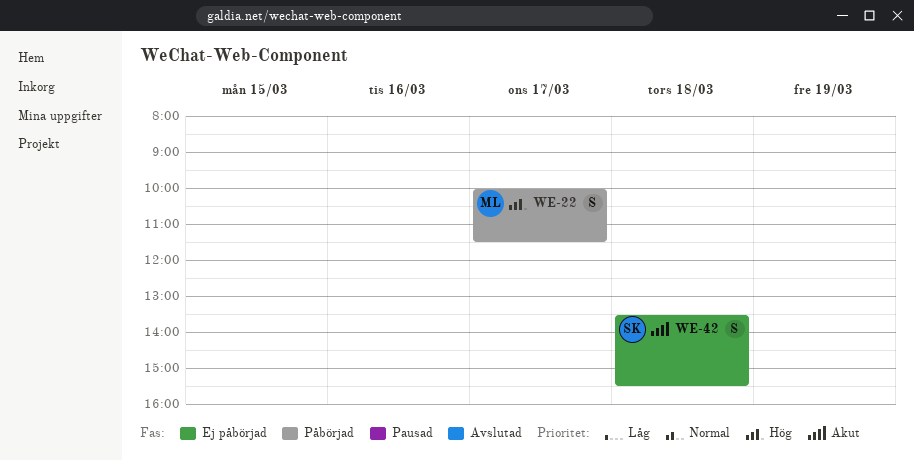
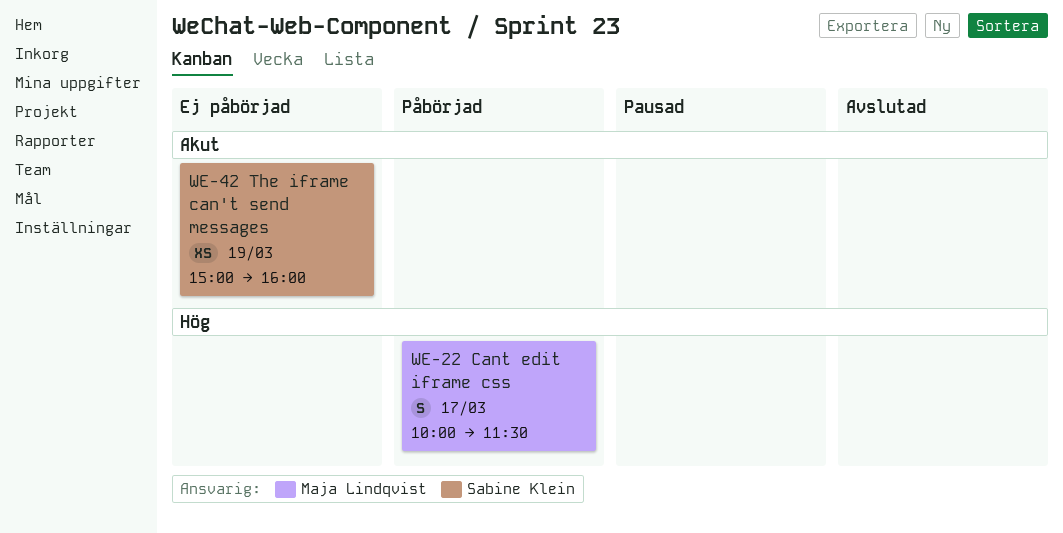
WE-42, estimate: S -> XS
WE-42, day: Mar 18 -> Mar 19
WE-42, begins: 13:30 -> 15:00
WE-42, ends: 15:30 -> 16:00

